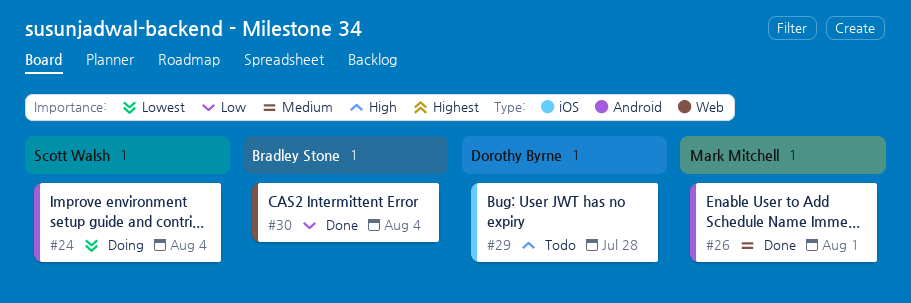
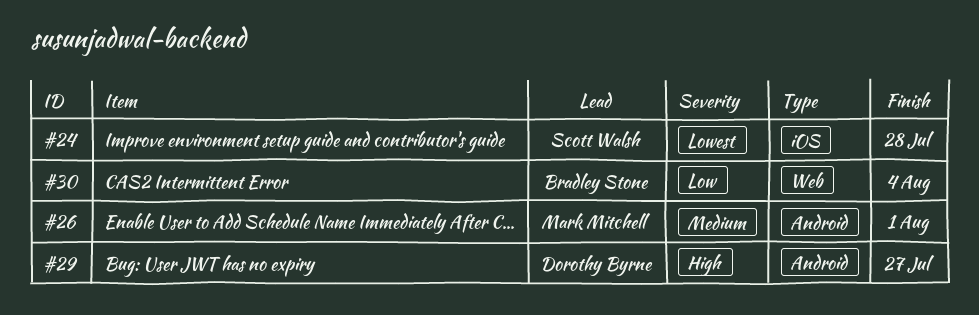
#24, label: Android -> iOS
#24, due: Aug 4 -> Jul 28
#29, label: iOS -> Android
#29, due: Jul 28 -> Jul 27

